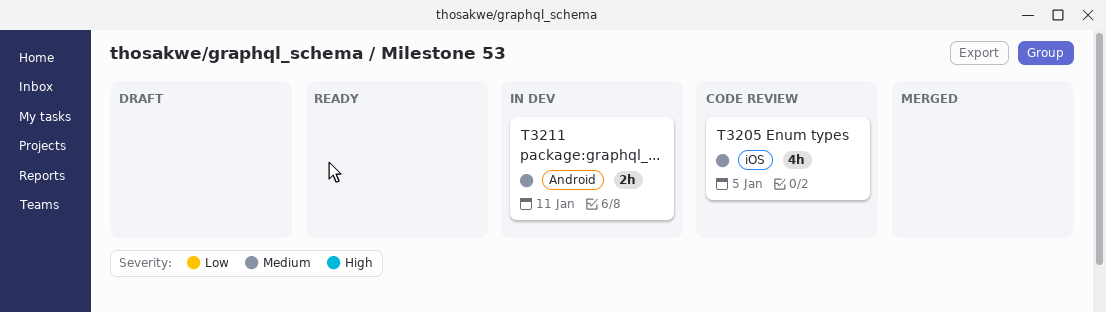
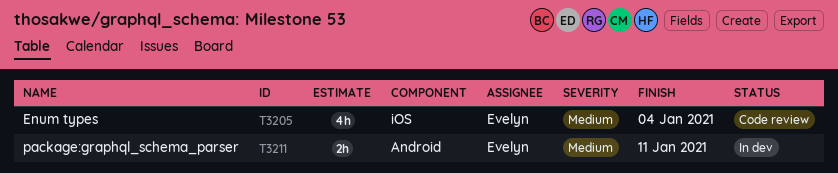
T3205, due: Jan 5 -> Jan 4

